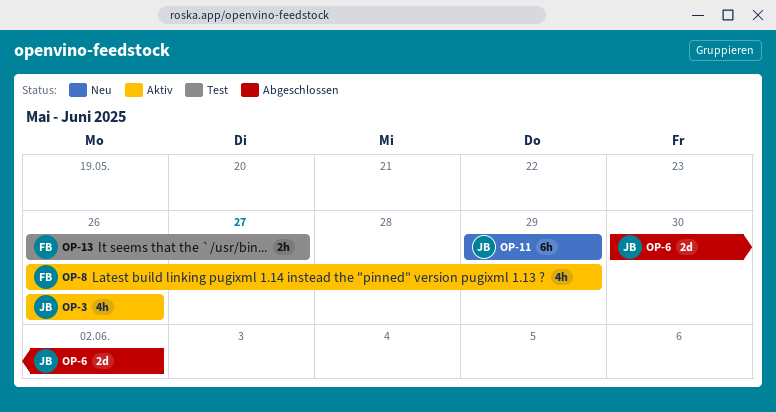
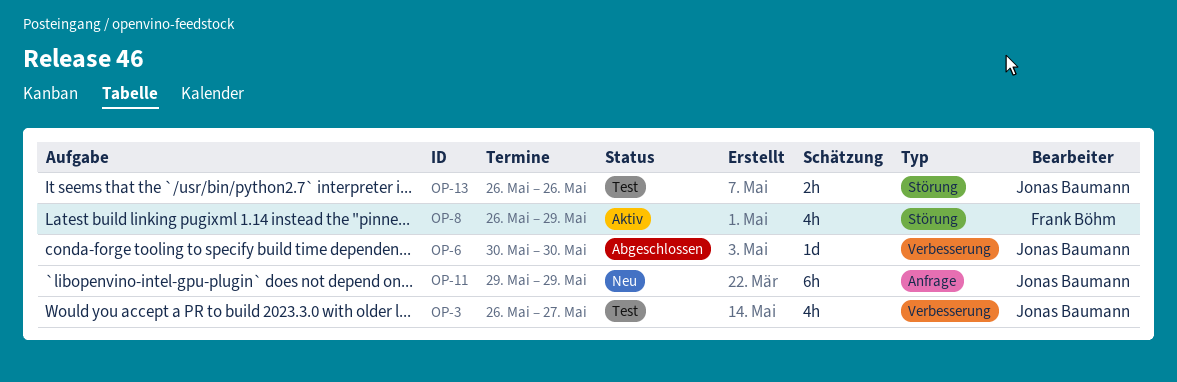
OP-3, status: Aktiv -> Test
OP-3, due: May 26 -> May 27
OP-6, estimate: 2d -> 1d
OP-6, due: Jun 2 -> May 30
OP-13, owner: Frank Böhm -> Jonas Baumann
OP-13, due: May 27 -> May 26

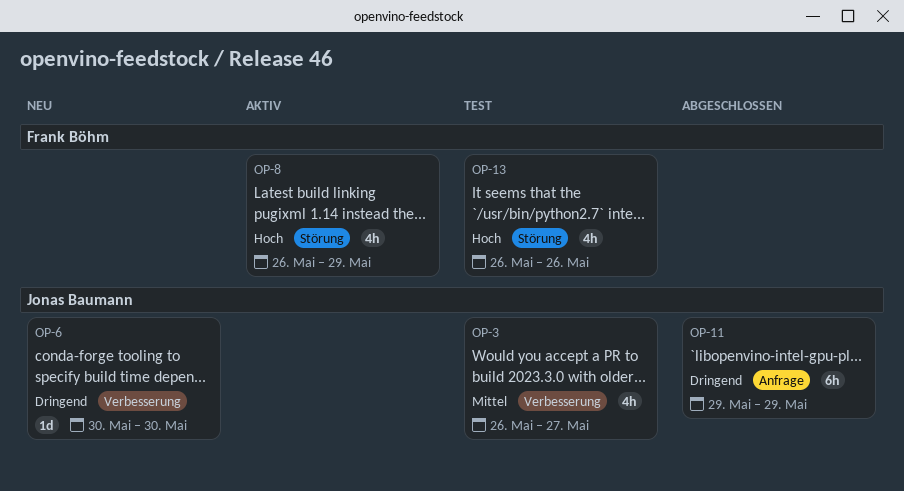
OP-6, status: Abgeschlossen -> Neu
OP-11, status: Neu -> Abgeschlossen
OP-13, owner: Jonas Baumann -> Frank Böhm
OP-13, estimate: 2h -> 4h

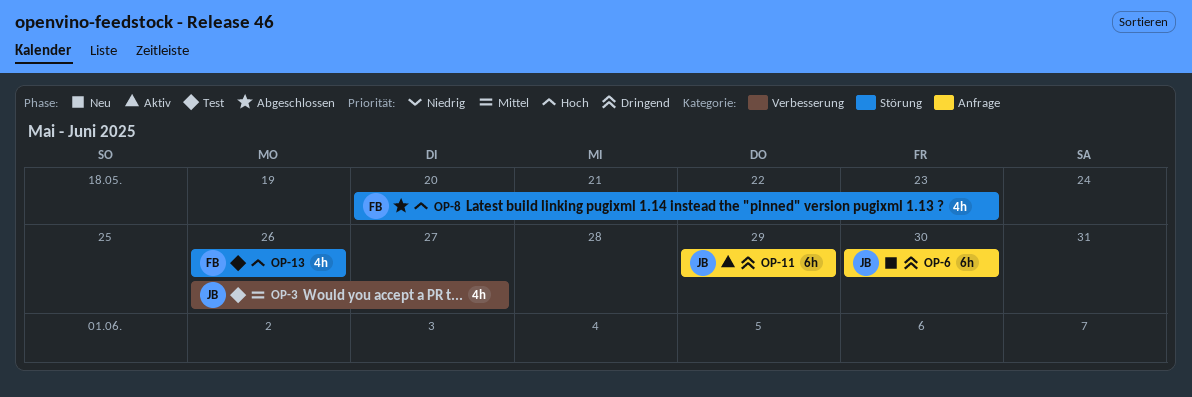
OP-6, label: Verbesserung -> Anfrage
OP-6, estimate: 1d -> 6h
OP-8, status: Aktiv -> Abgeschlossen
OP-8, start: May 26 -> May 20
OP-8, due: May 29 -> May 23
OP-11, status: Abgeschlossen -> Aktiv

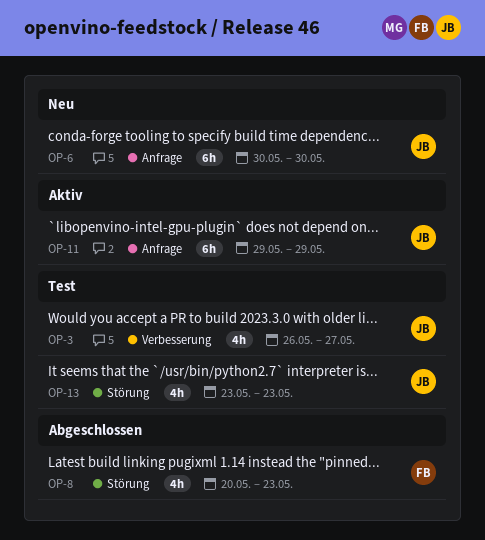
OP-13, owner: FB -> JB
OP-13, start: May 26 -> May 23
OP-13, due: May 26 -> May 23

